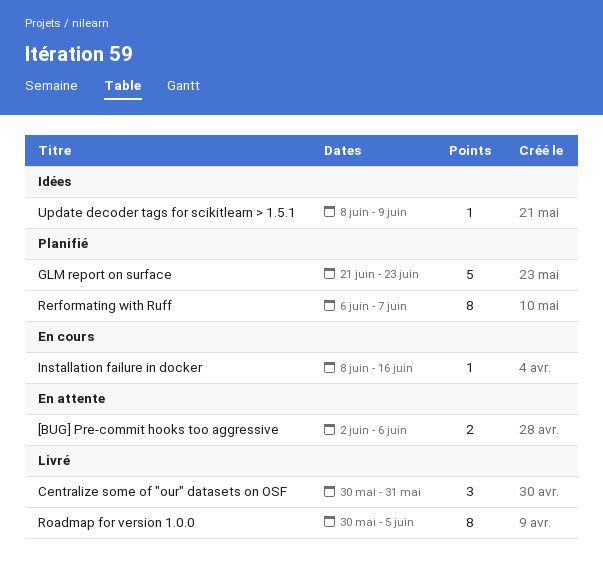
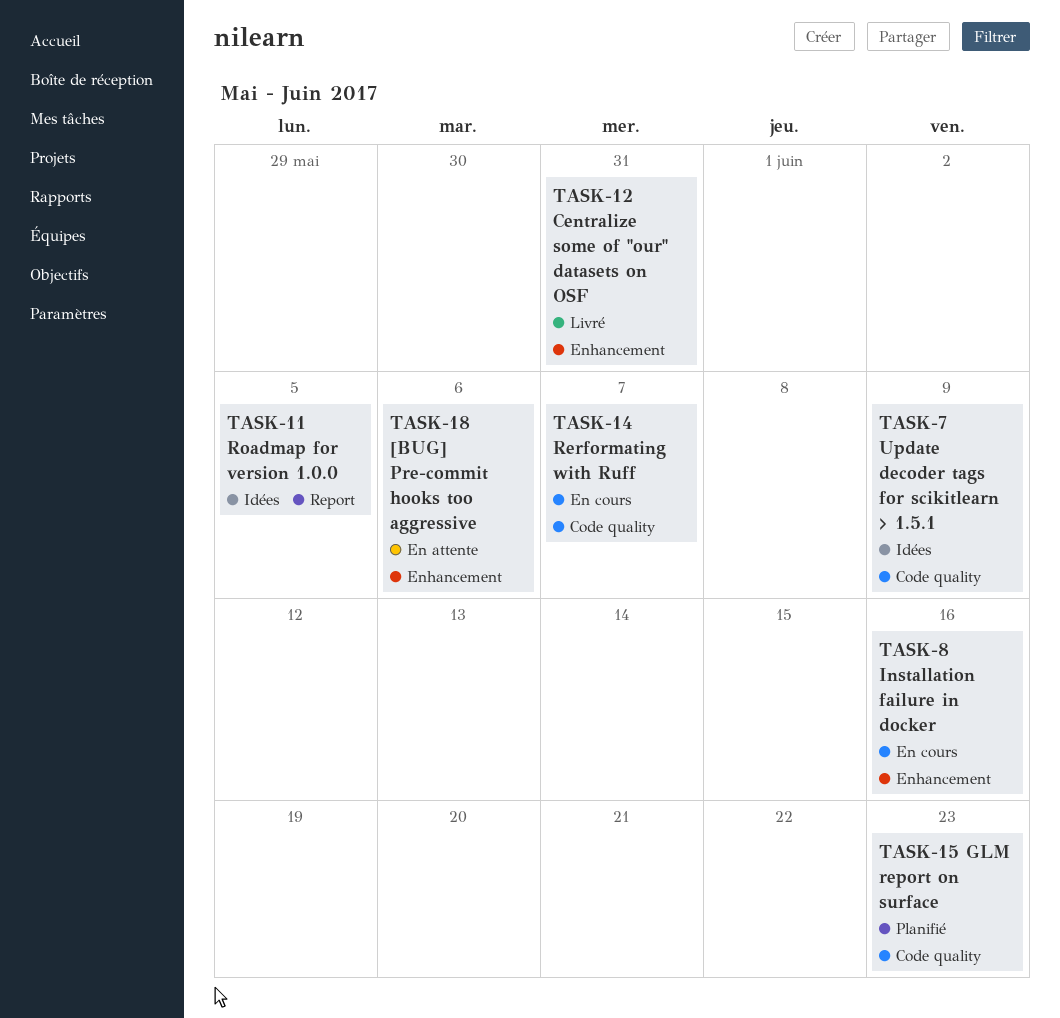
Rerformating with Ruff, status: Planifié -> En cours
Roadmap for version 1.0.0, status: Livré -> Idées

